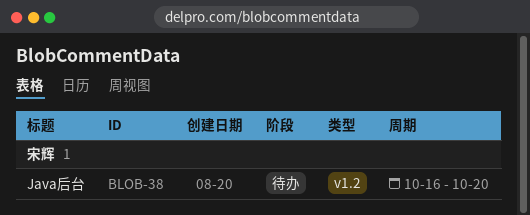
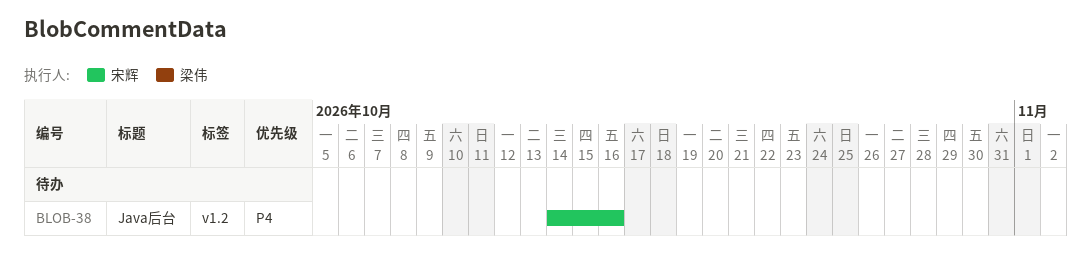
BLOB-38, start: Oct 16 -> Oct 14
BLOB-38, due: Oct 20 -> Oct 16

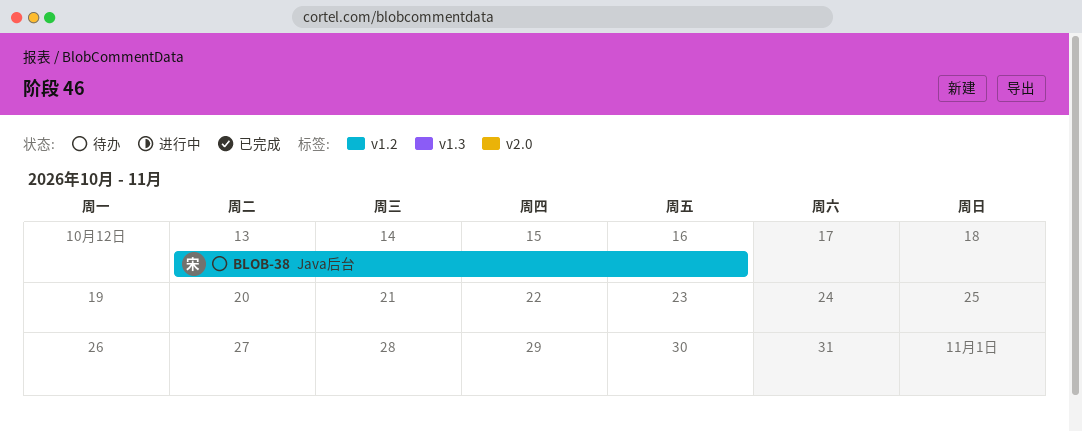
BLOB-38, start: Oct 14 -> Oct 13

